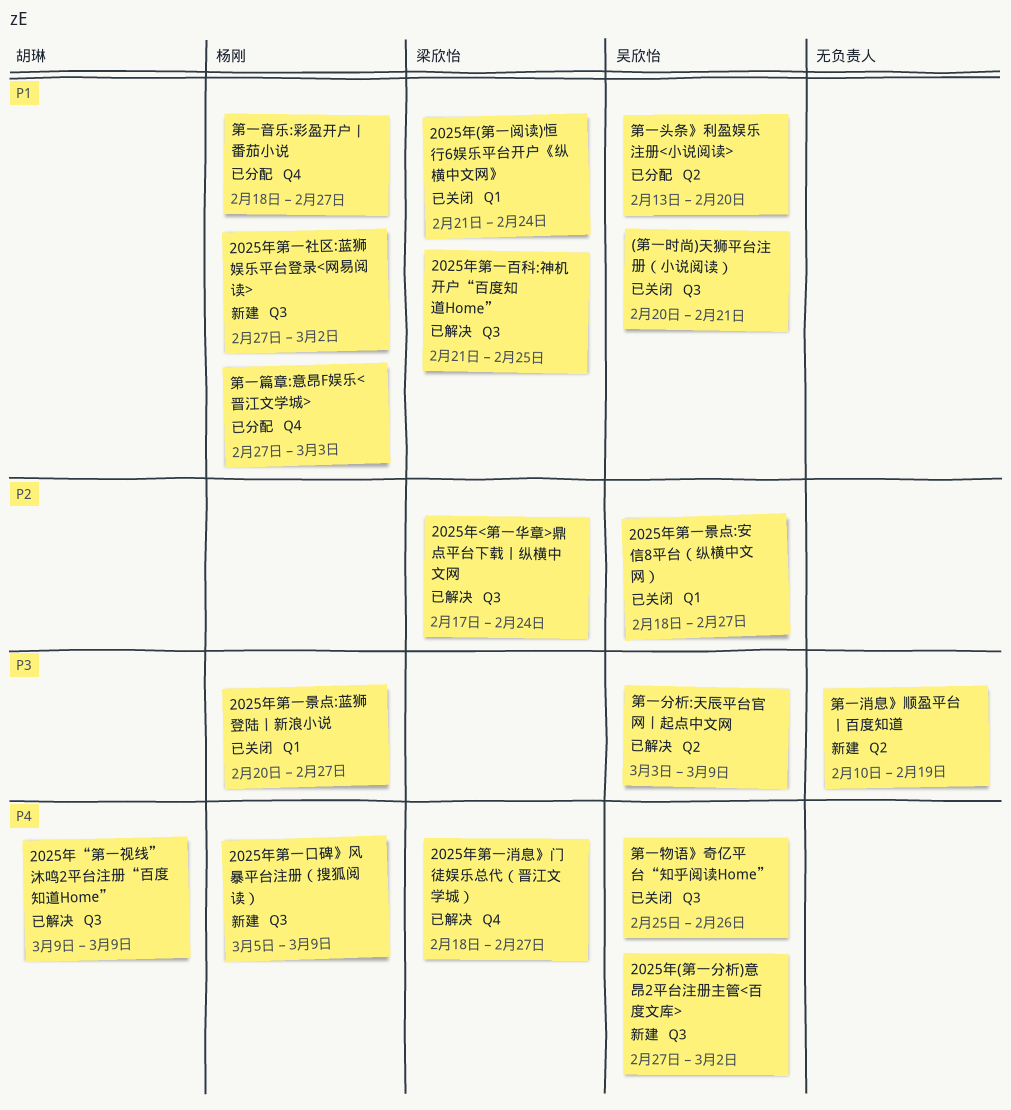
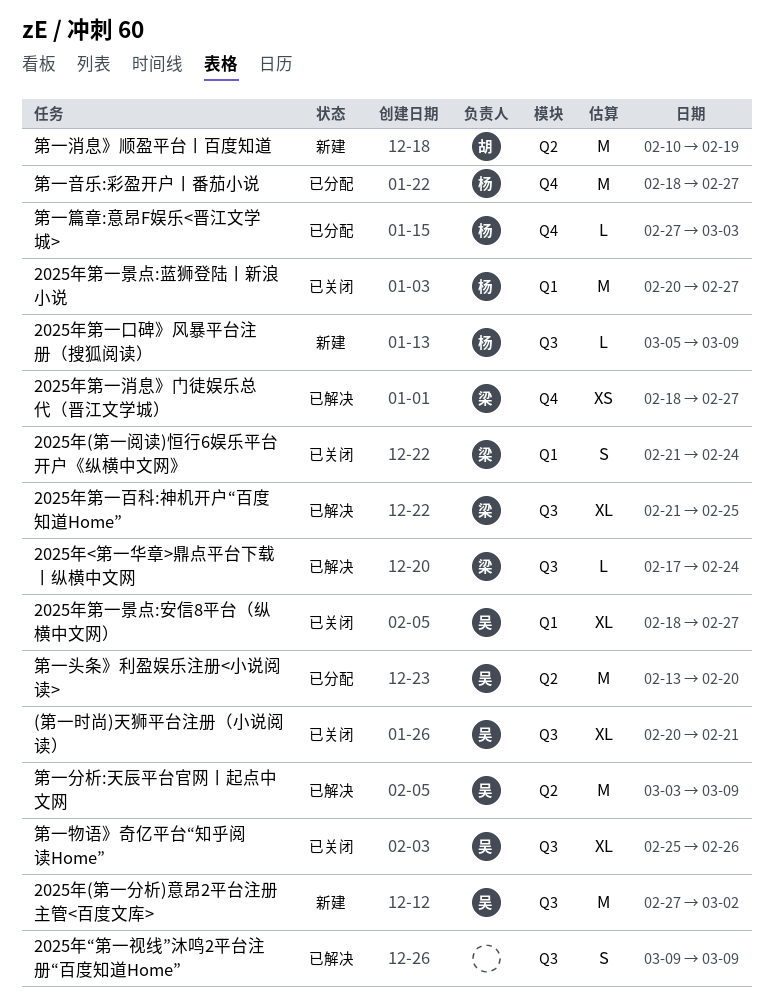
2025年“第一视线”沐鸣2平台注册“百度知道Home”, owner: 胡琳 -> none
2025年第一社区:蓝狮娱乐平台登录<网易阅读>: present -> none
第一消息》顺盈平台丨百度知道, owner: none -> 胡琳

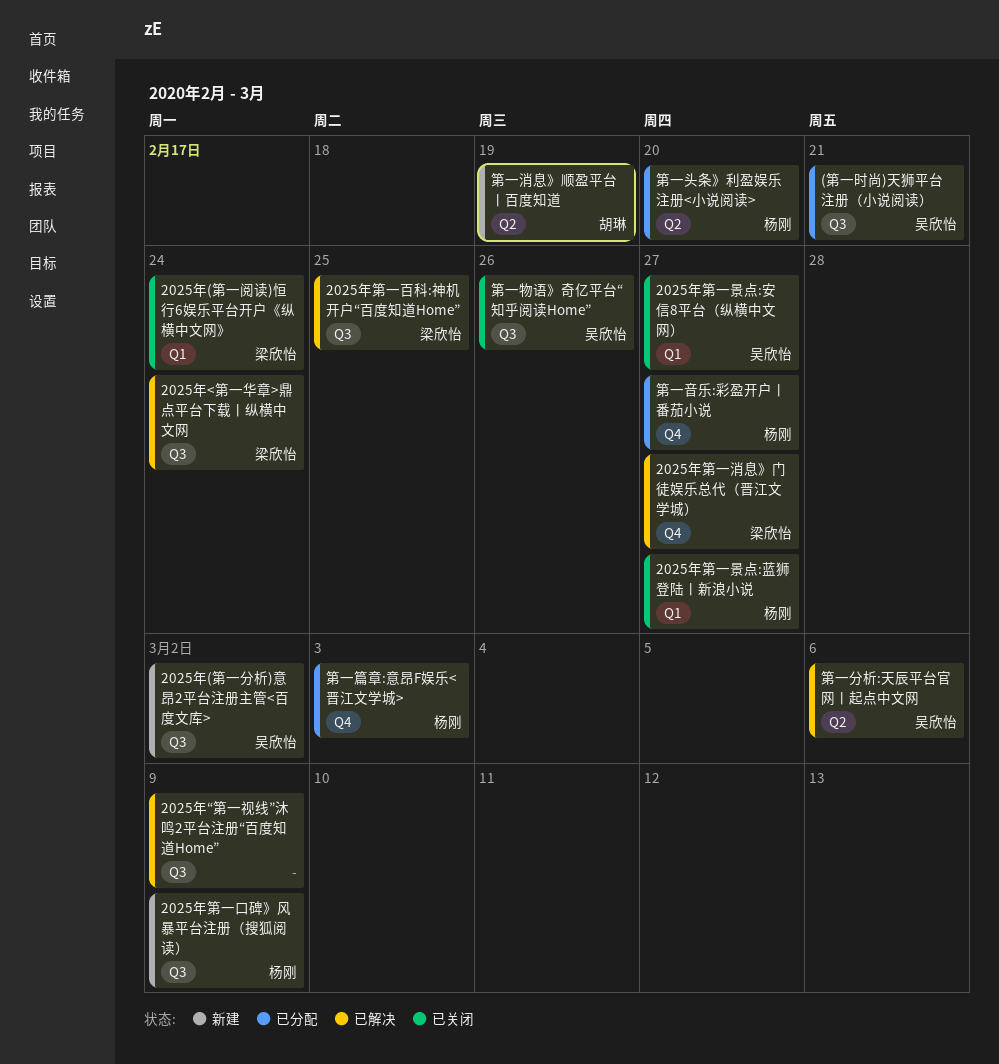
(第一时尚)天狮平台注册（小说阅读）, status: 已关闭 -> 已分配
第一分析:天辰平台官网丨起点中文网, due: Mar 9 -> Mar 6
第一头条》利盈娱乐注册<小说阅读>, owner: 吴欣怡 -> 杨刚

